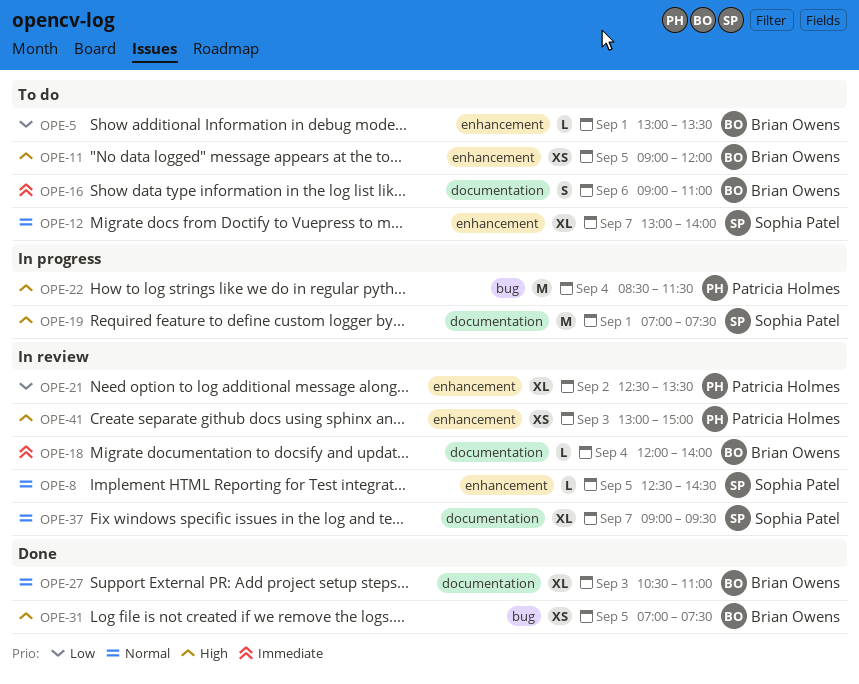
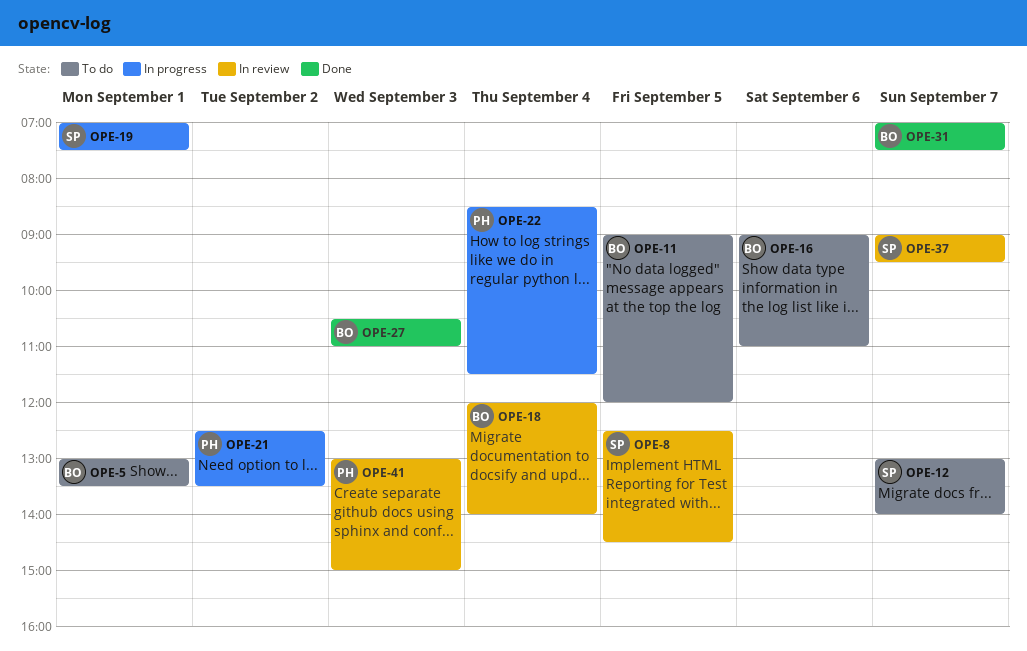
OPE-21, status: In review -> In progress
OPE-31, day: Sep 5 -> Sep 7

